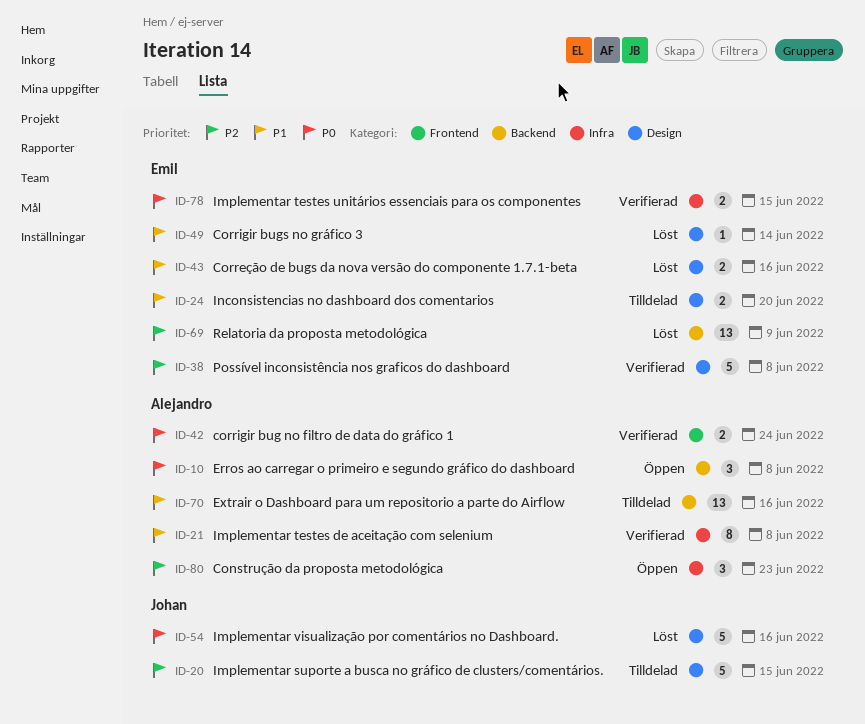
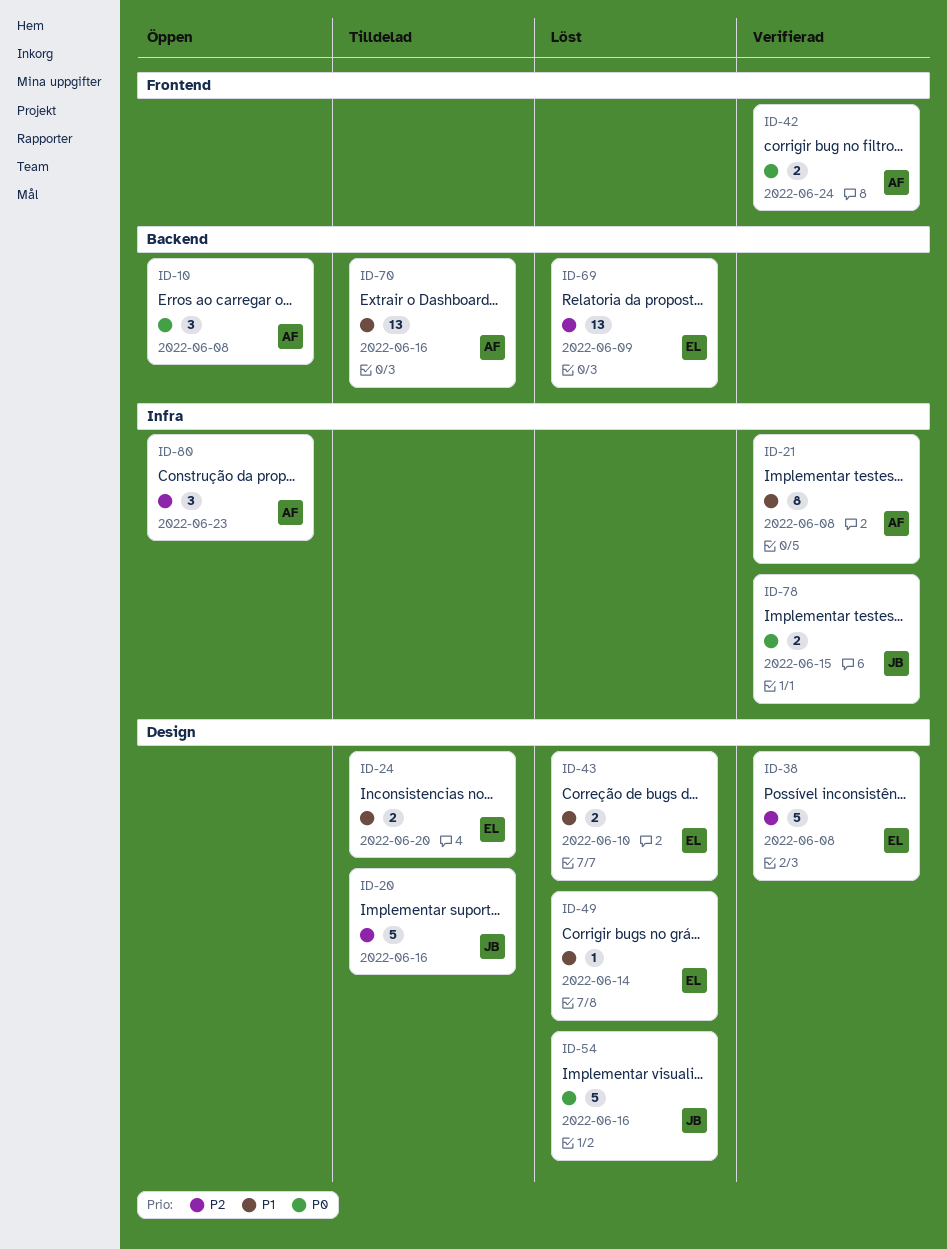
ID-20, due: Jun 15 -> Jun 16
ID-43, due: Jun 16 -> Jun 10
ID-78, owner: Emil -> Johan

